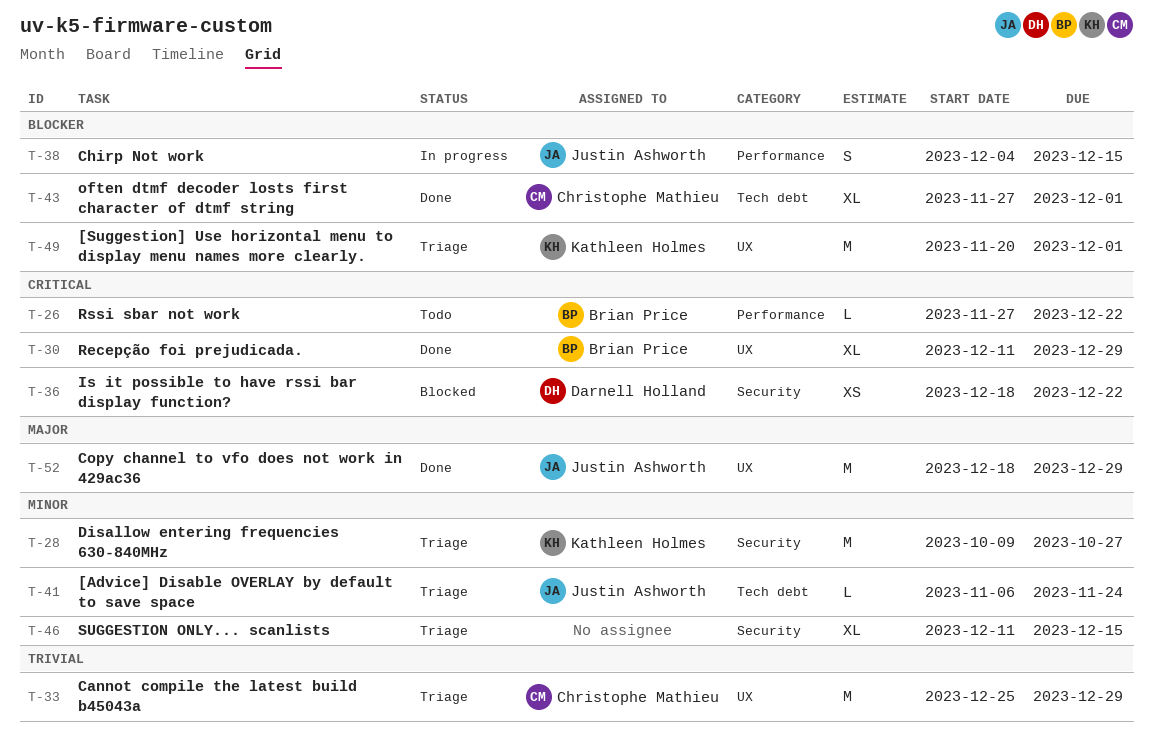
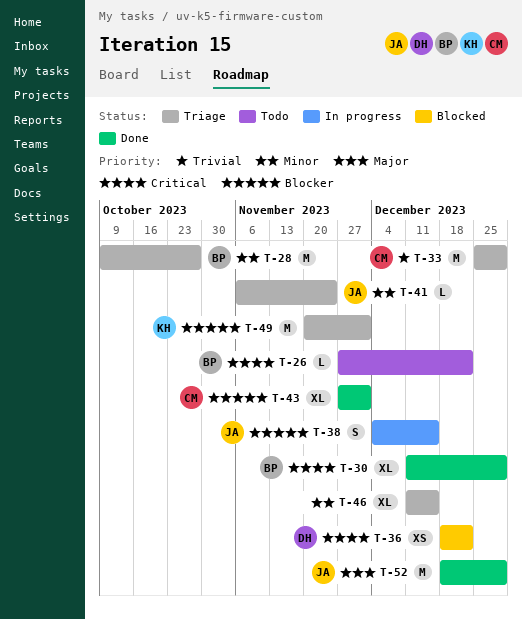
T-28, owner: Kathleen Holmes -> Brian Price

